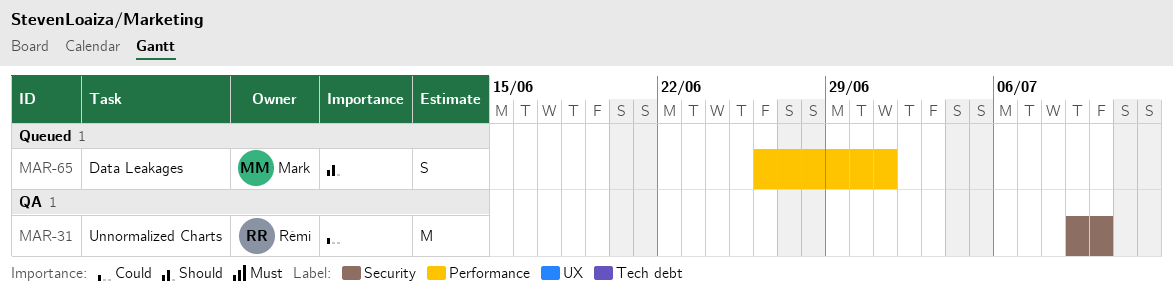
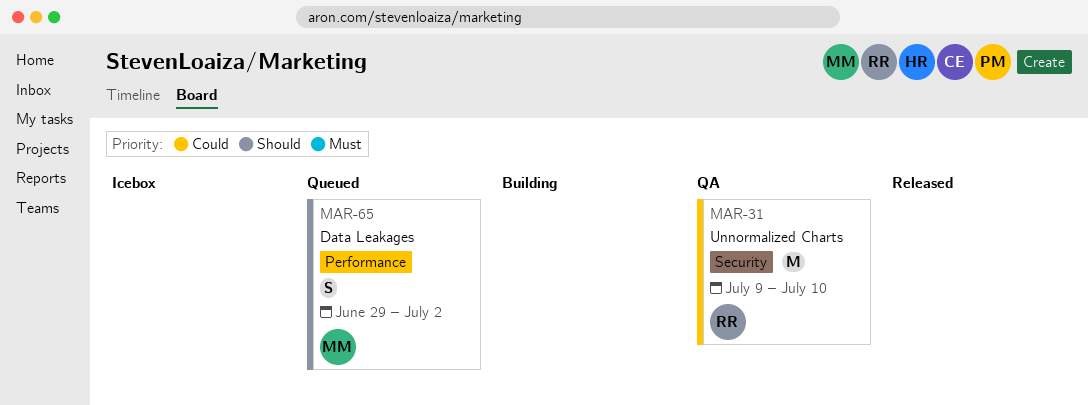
MAR-65, start: Jun 26 -> Jun 29
MAR-65, due: Jul 1 -> Jul 2

